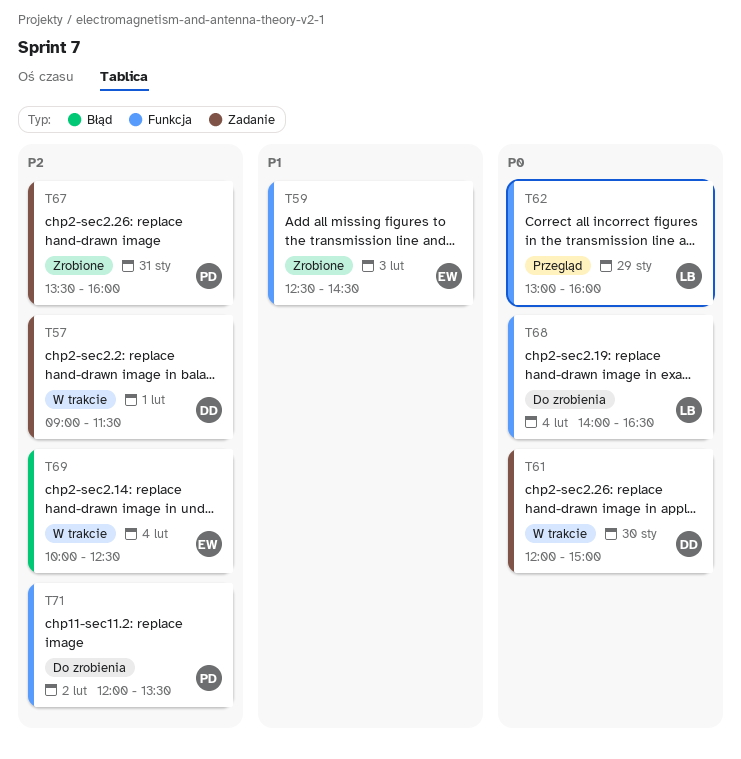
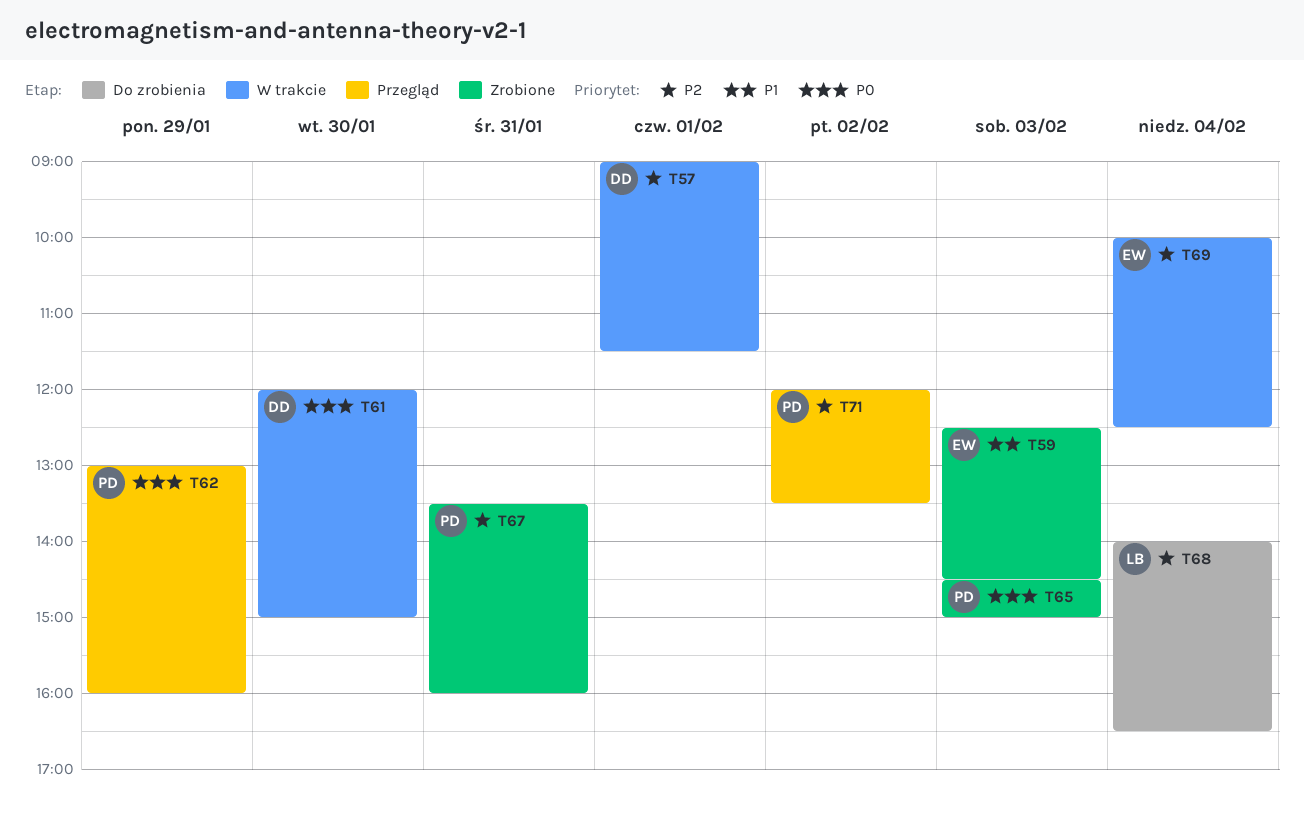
T62, owner: LB -> PD
T65: none -> present
T68, priority: P0 -> P2
T71, status: Do zrobienia -> Przegląd

